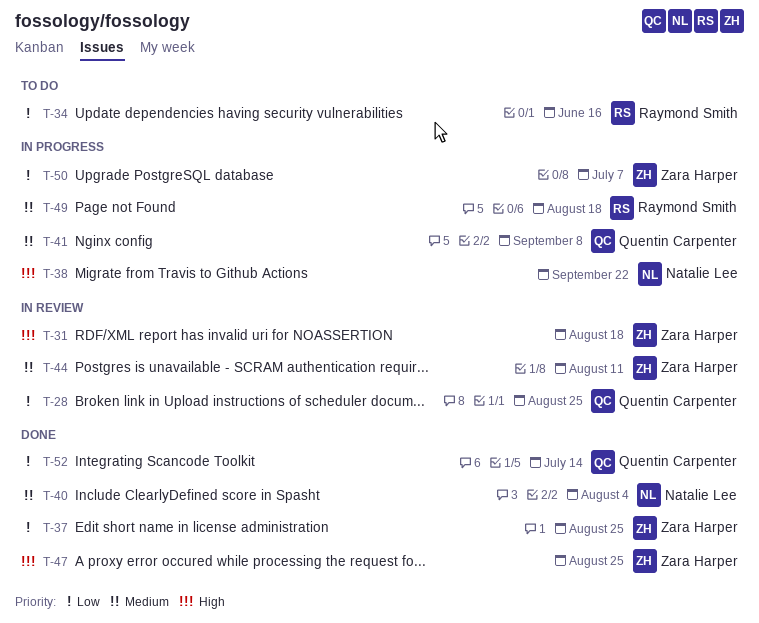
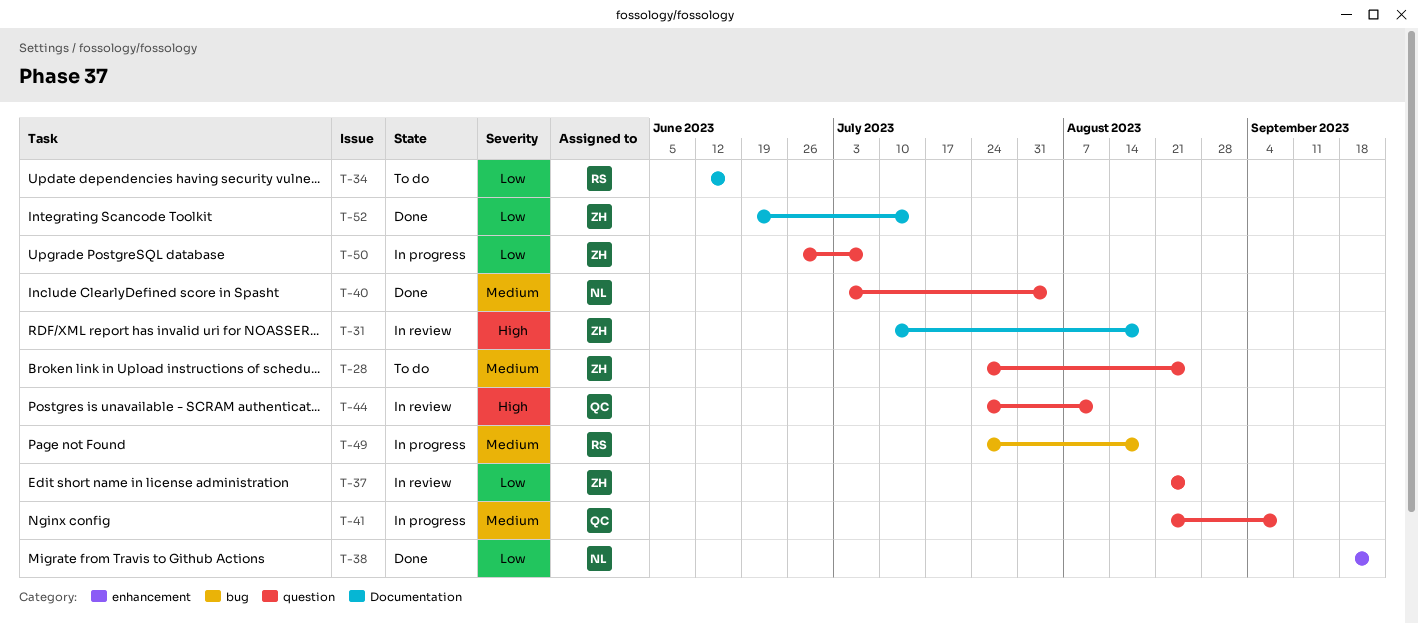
T-28, status: In review -> To do
T-28, owner: Quentin Carpenter -> Zara Harper
T-28, priority: Low -> Medium
T-37, status: Done -> In review
T-38, status: In progress -> Done
T-38, priority: High -> Low
T-44, owner: Zara Harper -> Quentin Carpenter
T-44, priority: Medium -> High
T-47: present -> none
T-52, owner: Quentin Carpenter -> Zara Harper

